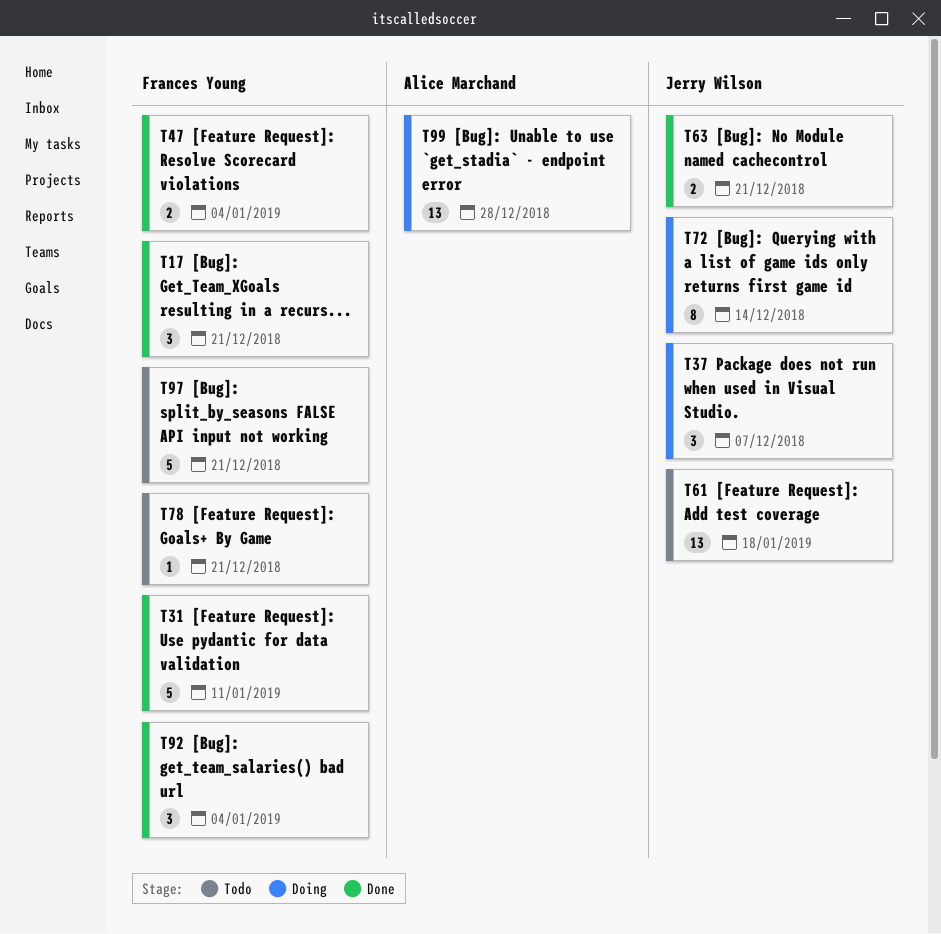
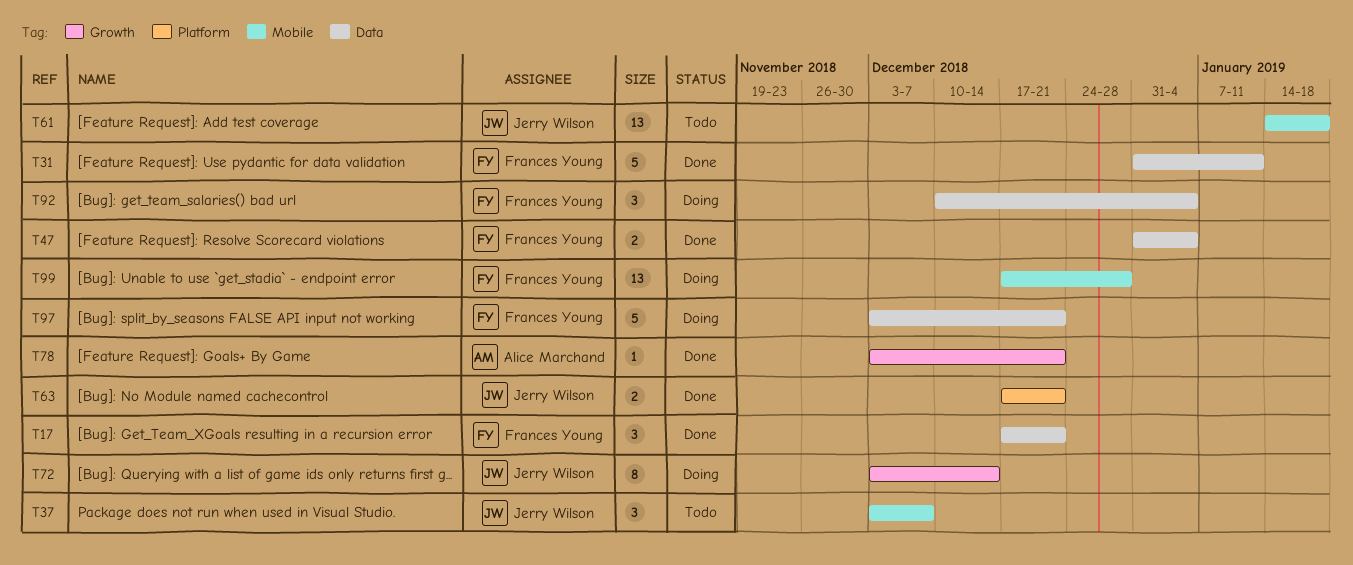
T37, status: Doing -> Todo
T78, status: Todo -> Done
T78, owner: Frances Young -> Alice Marchand
T92, status: Done -> Doing
T97, status: Todo -> Doing
T99, owner: Alice Marchand -> Frances Young

